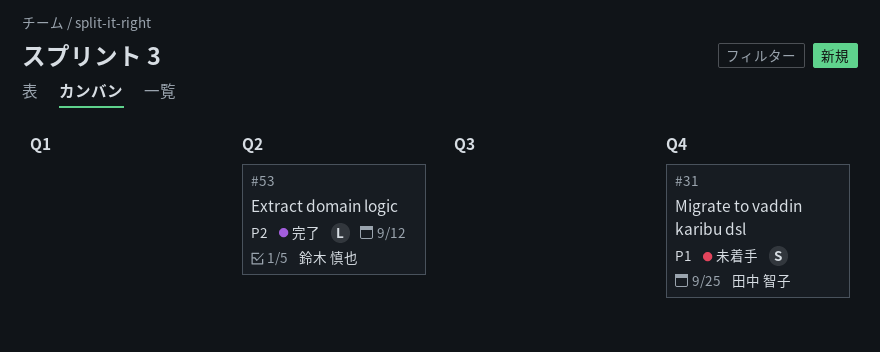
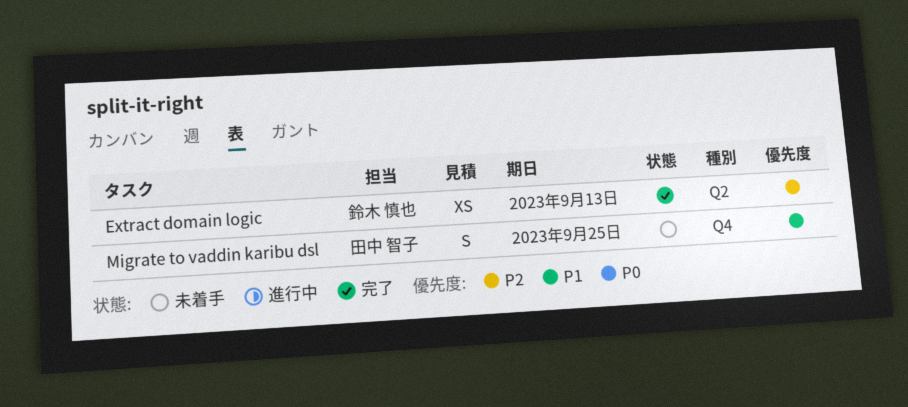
Extract domain logic, estimate: L -> XS
Extract domain logic, due: Sep 12 -> Sep 13

